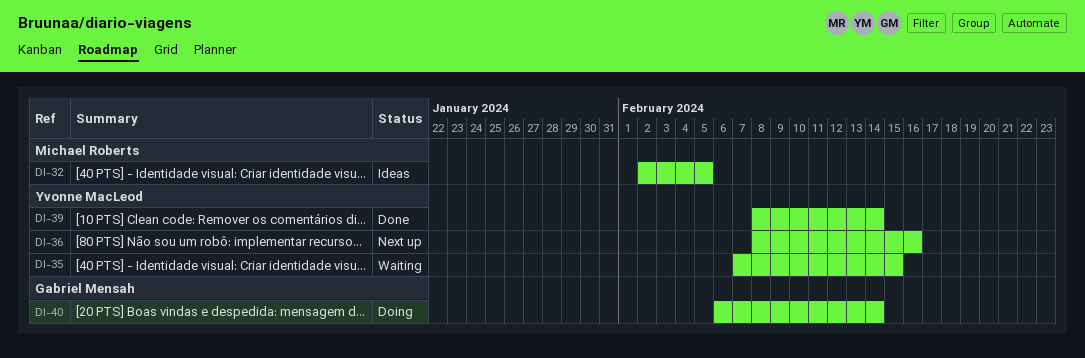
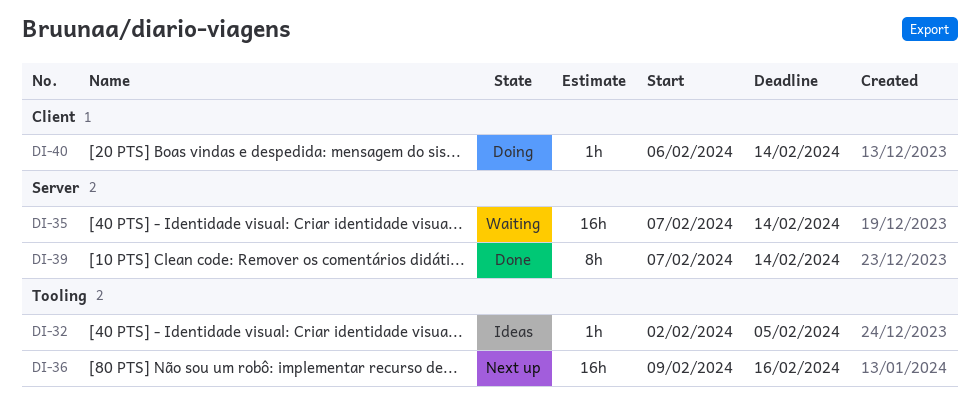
DI-35, due: Feb 15 -> Feb 14
DI-36, start: Feb 8 -> Feb 9
DI-39, start: Feb 8 -> Feb 7

